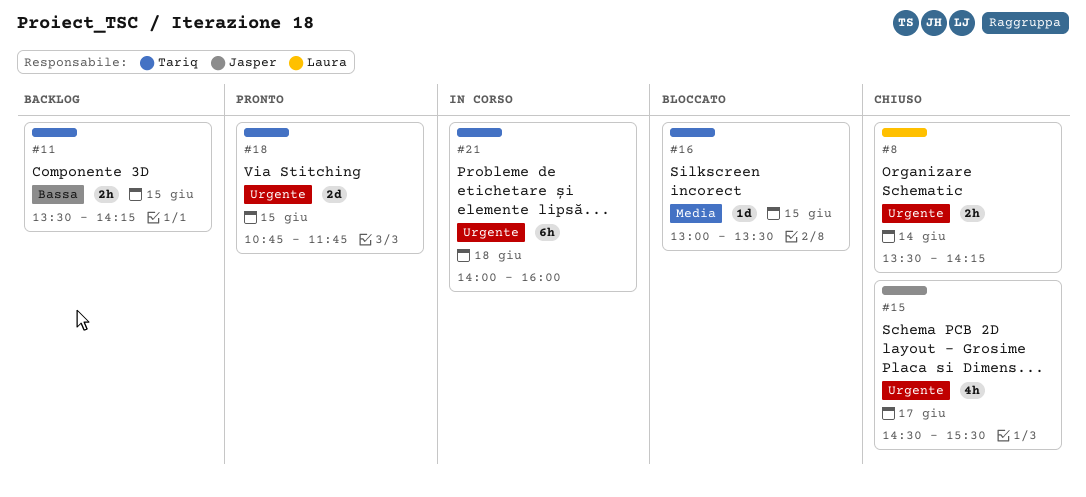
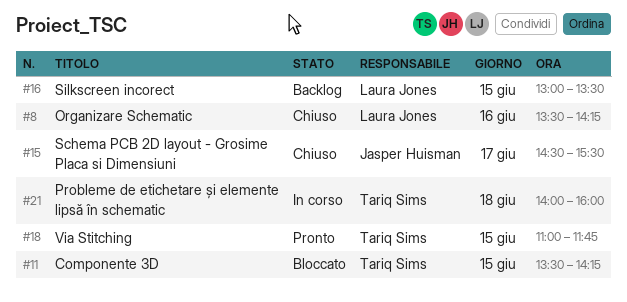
#8, day: Jun 14 -> Jun 16
#11, status: Backlog -> Bloccato
#16, status: Bloccato -> Backlog
#16, owner: Tariq Sims -> Laura Jones
#18, begins: 10:45 -> 11:00

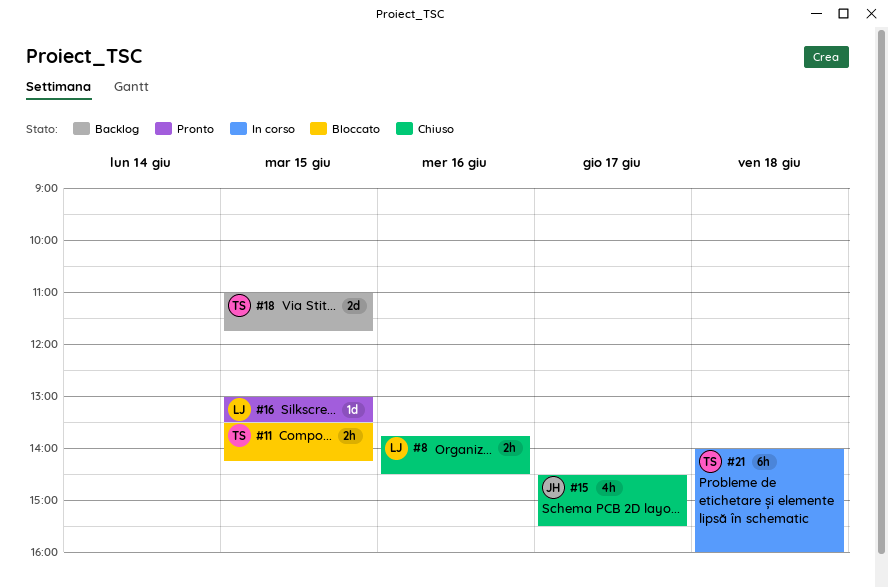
#8, begins: 13:30 -> 13:45
#8, ends: 14:15 -> 14:30
#16, status: Backlog -> Pronto
#18, status: Pronto -> Backlog

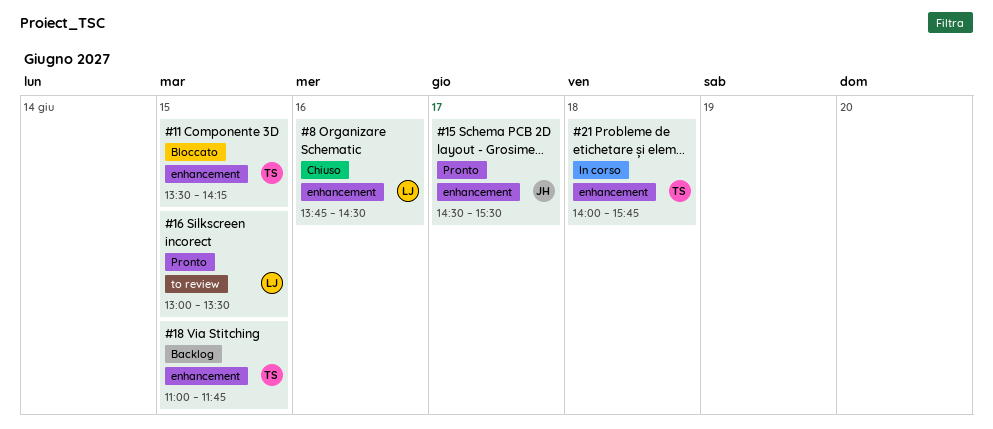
#15, status: Chiuso -> Pronto
#21, ends: 16:00 -> 15:45

